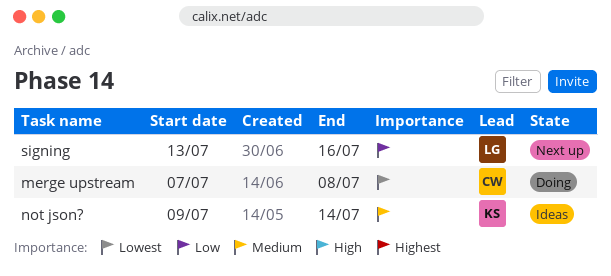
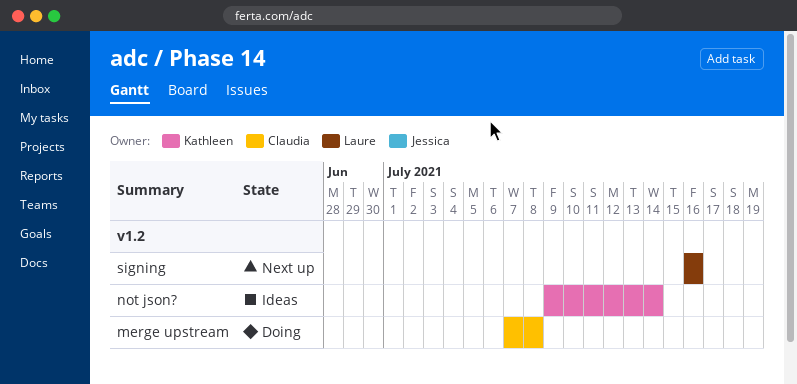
signing, start: Jul 13 -> Jul 16

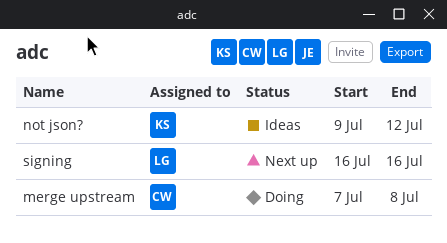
not json?, due: Jul 14 -> Jul 12

